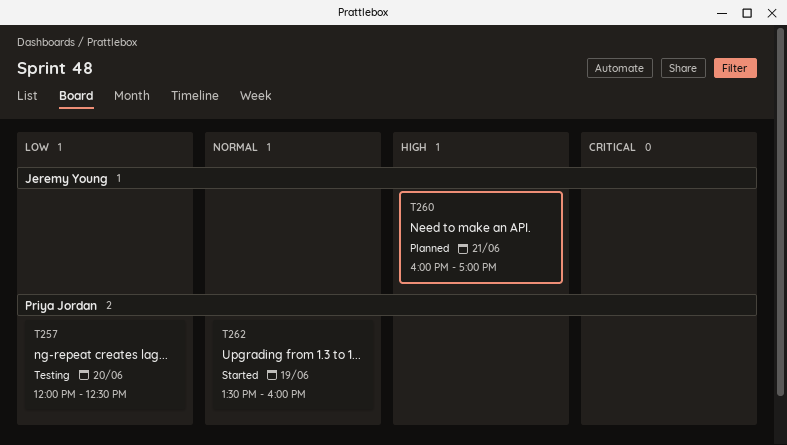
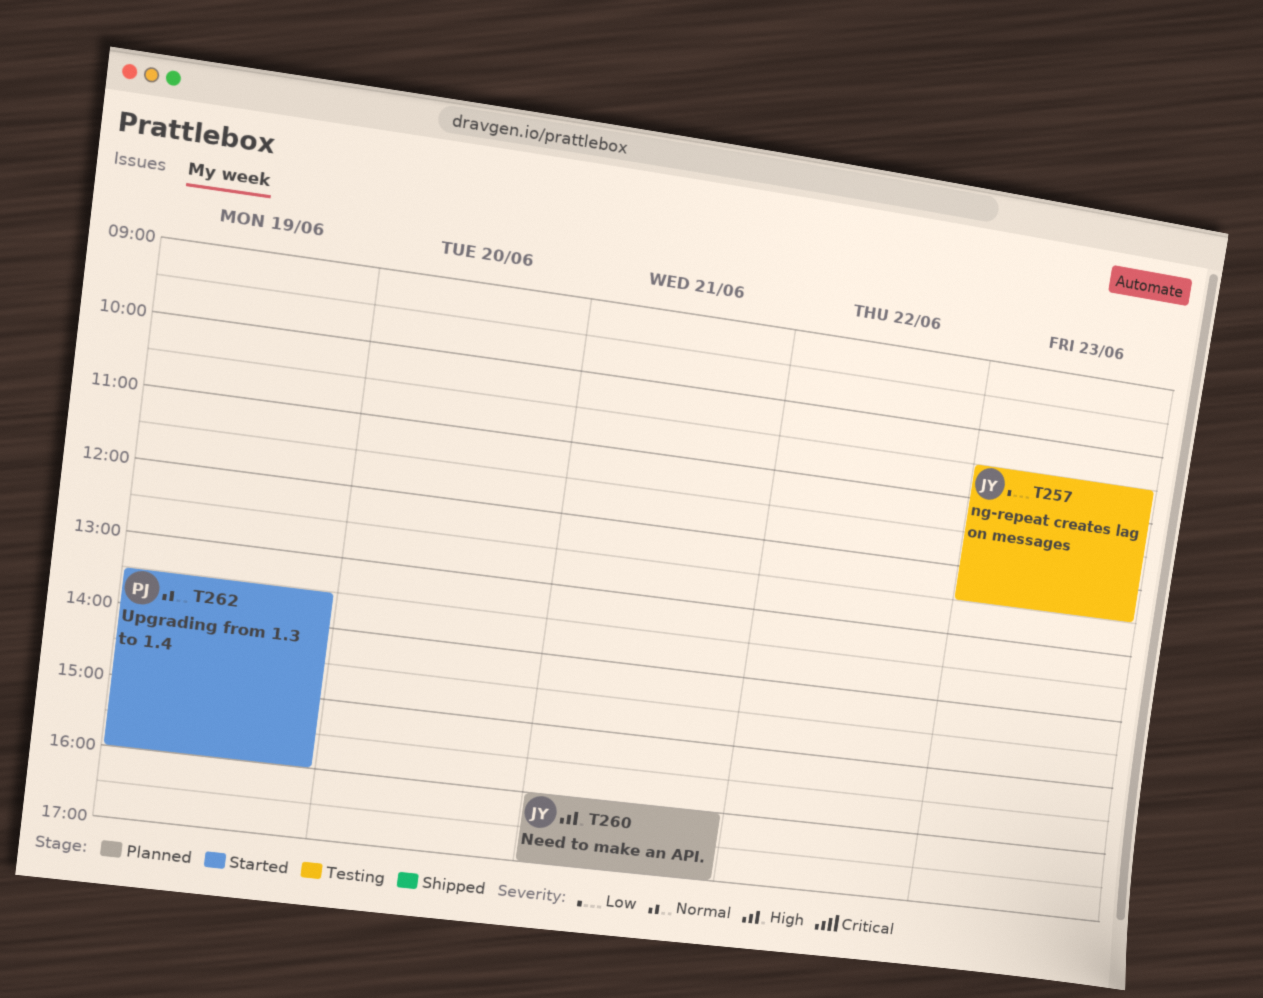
T257, owner: Priya Jordan -> Jeremy Young
T257, day: Jun 20 -> Jun 23
T257, begins: 12:00 -> 10:30

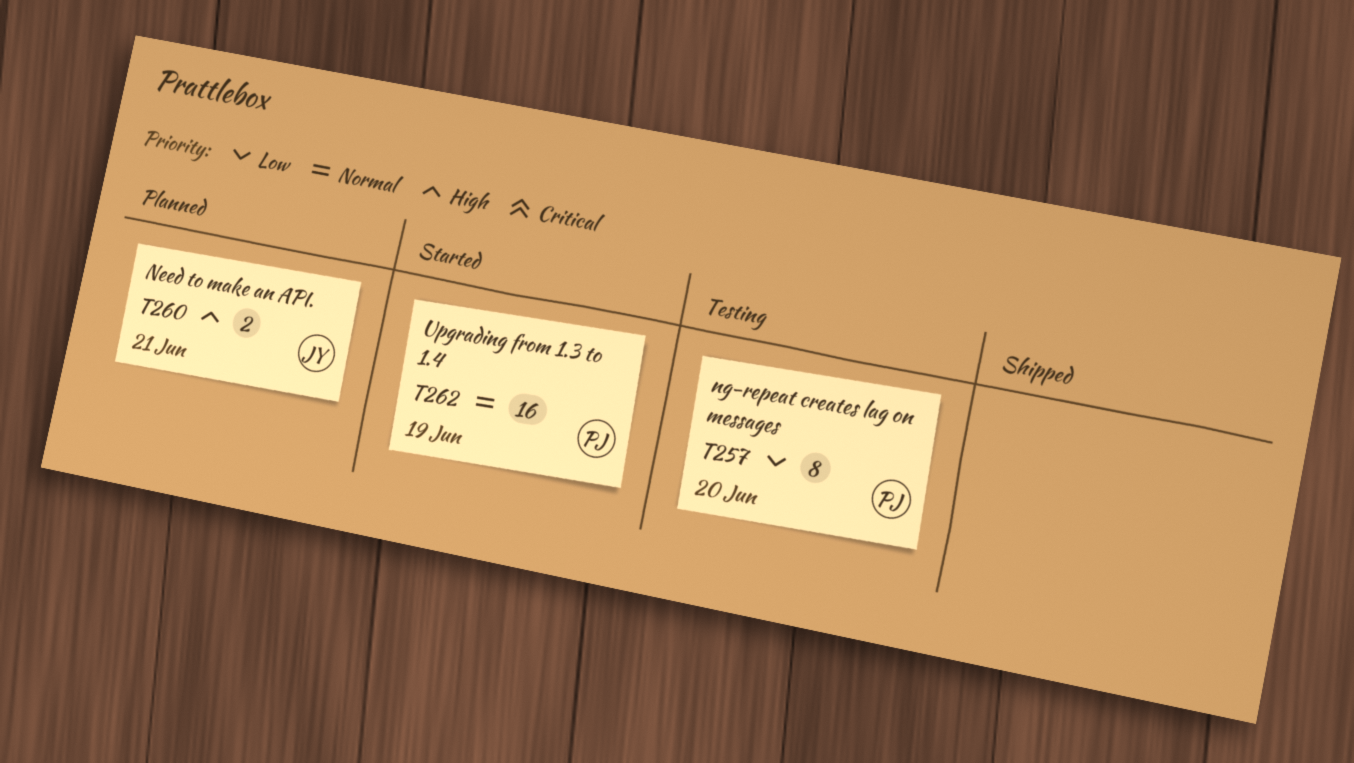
T257, owner: JY -> PJ
T257, day: Jun 23 -> Jun 20

